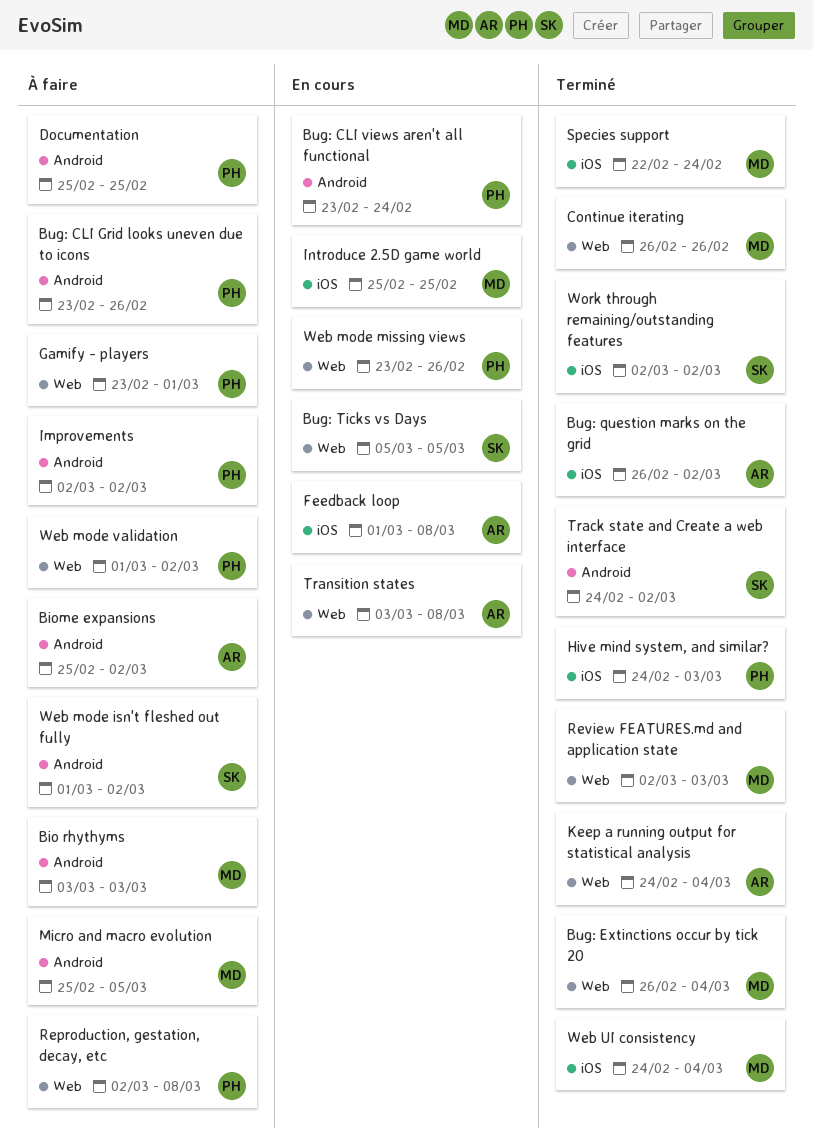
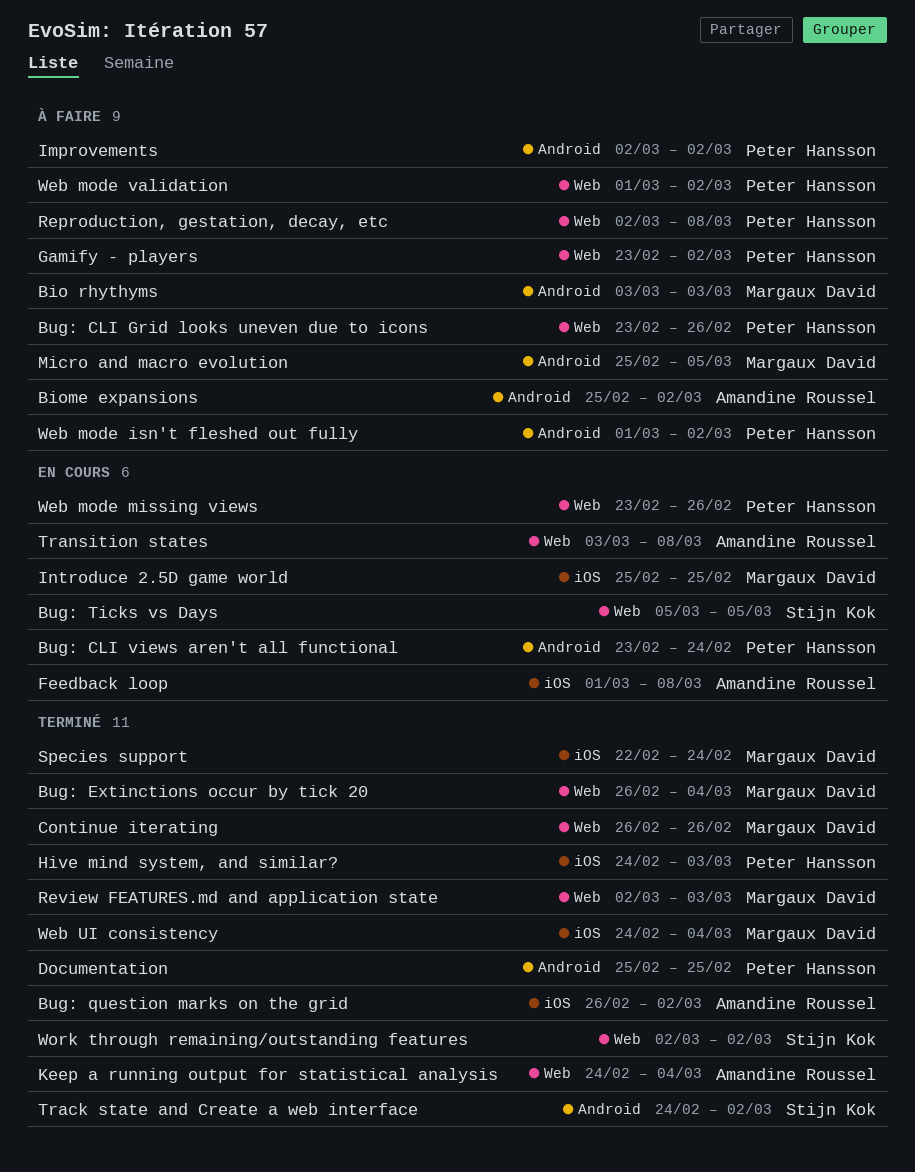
Bug: CLI Grid looks uneven due to icons, label: Android -> Web
Documentation, status: À faire -> Terminé
Gamify - players, due: Mar 1 -> Mar 2
Web mode isn't fleshed out fully, owner: Stijn Kok -> Peter Hansson
Work through remaining/outstanding features, label: iOS -> Web

